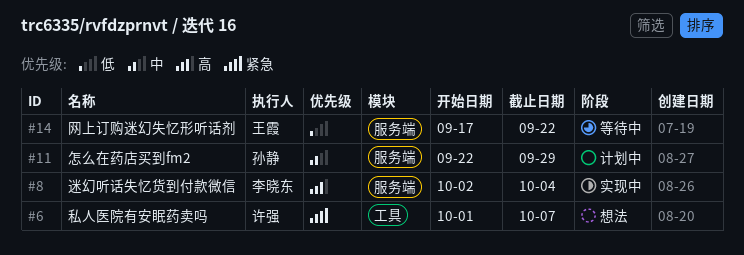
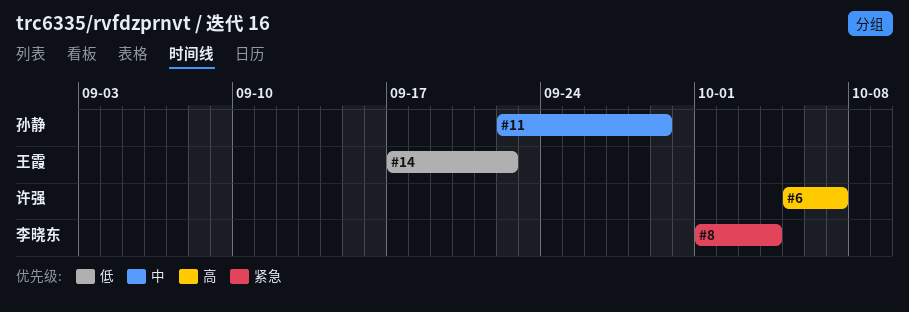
#6, priority: 紧急 -> 高
#6, start: Oct 1 -> Oct 5
#8, priority: 高 -> 紧急
#8, start: Oct 2 -> Oct 1

